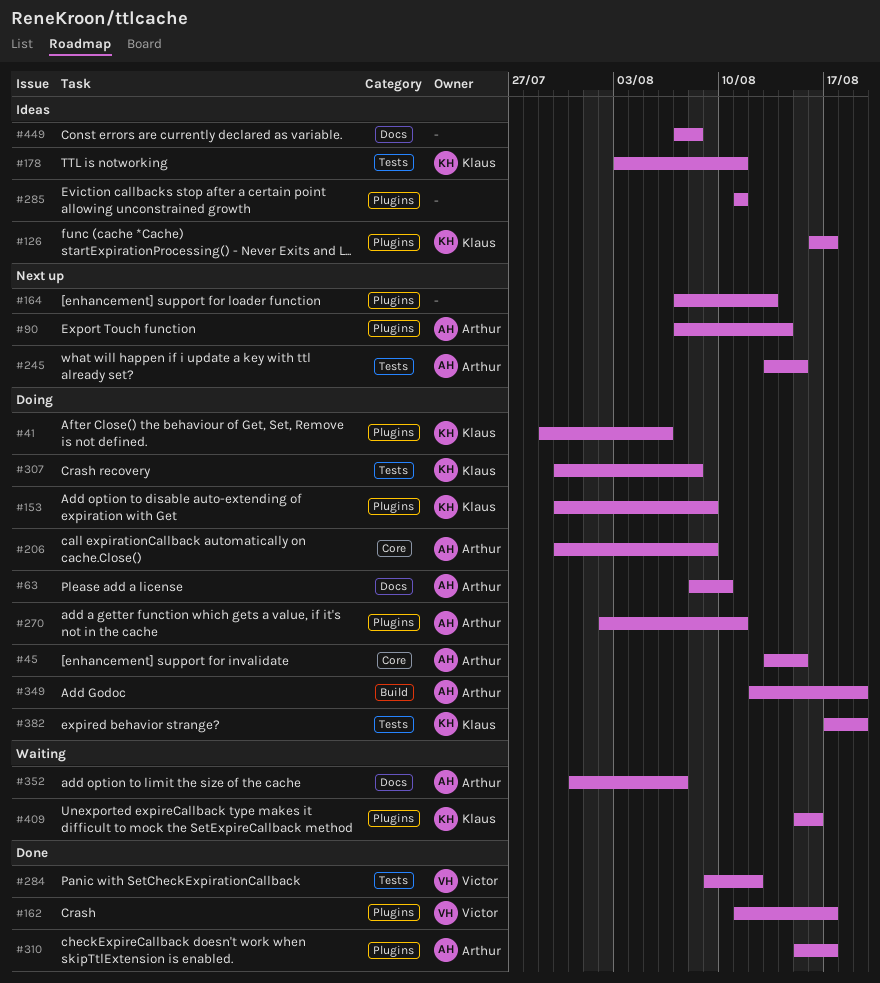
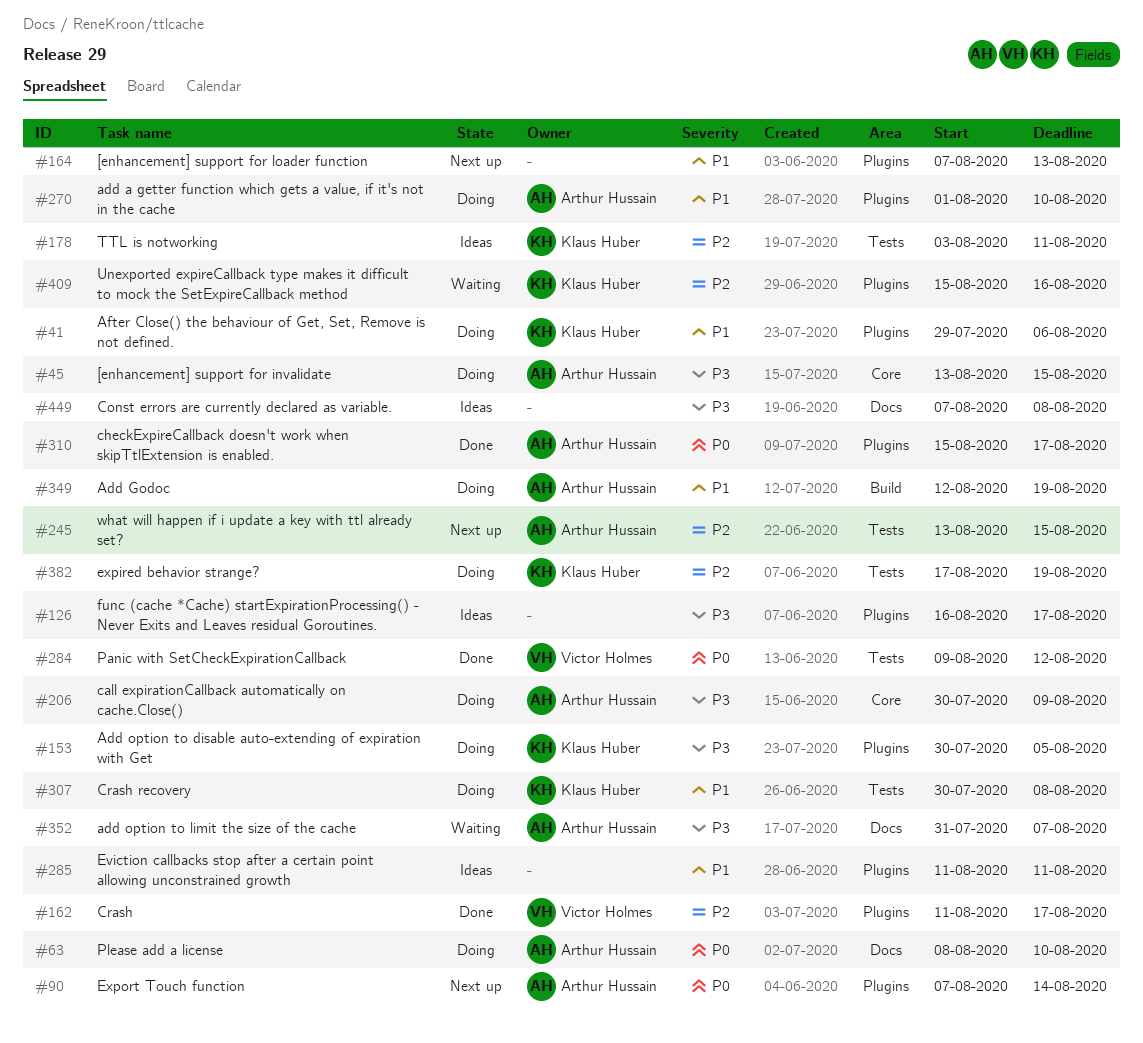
#126, owner: Klaus Huber -> none
#153, due: Aug 9 -> Aug 5
#270, start: Aug 2 -> Aug 1
#270, due: Aug 11 -> Aug 10

